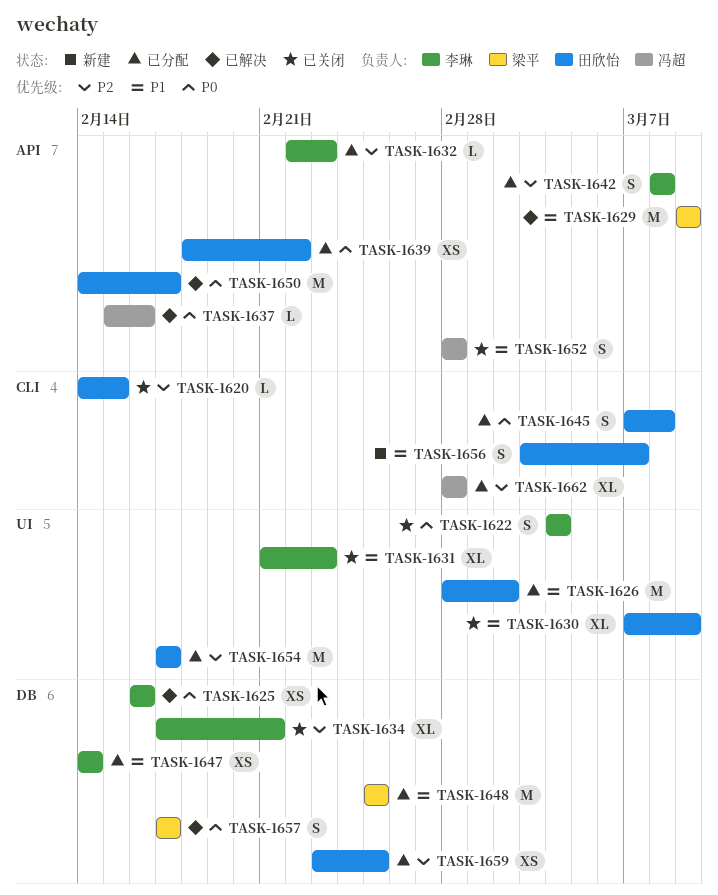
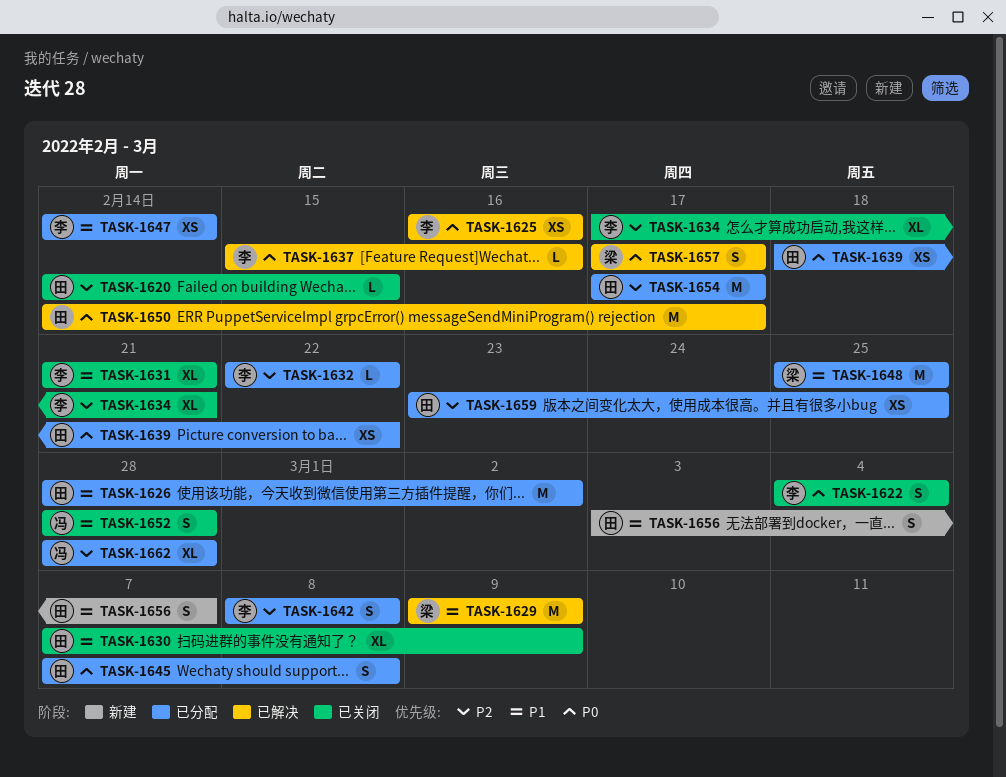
TASK-1631, due: Feb 23 -> Feb 21
TASK-1632, due: Feb 23 -> Feb 22
TASK-1637, owner: 冯超 -> 李琳

